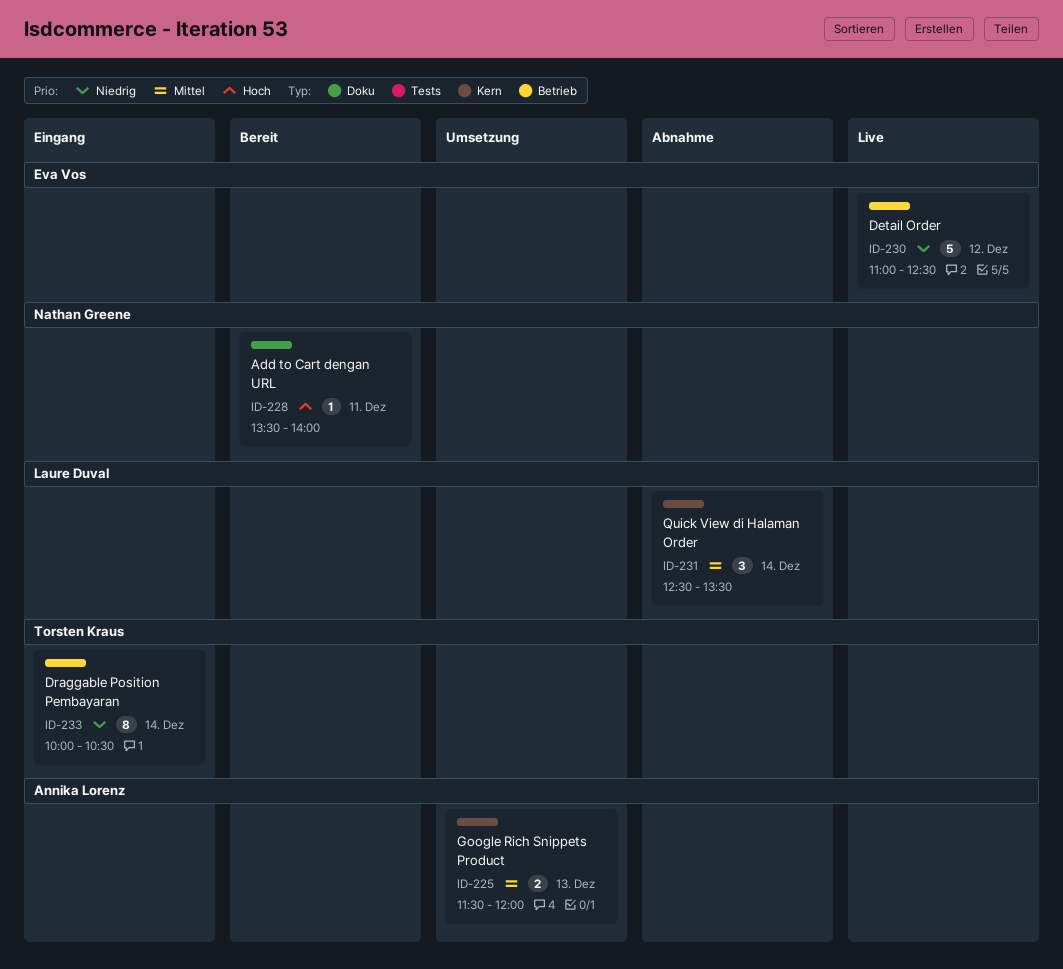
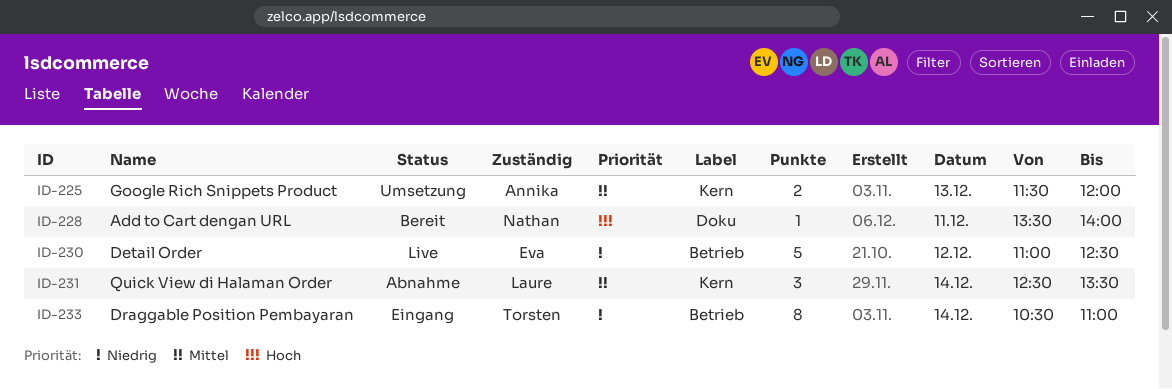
ID-233, begins: 10:00 -> 10:30
ID-233, ends: 10:30 -> 11:00

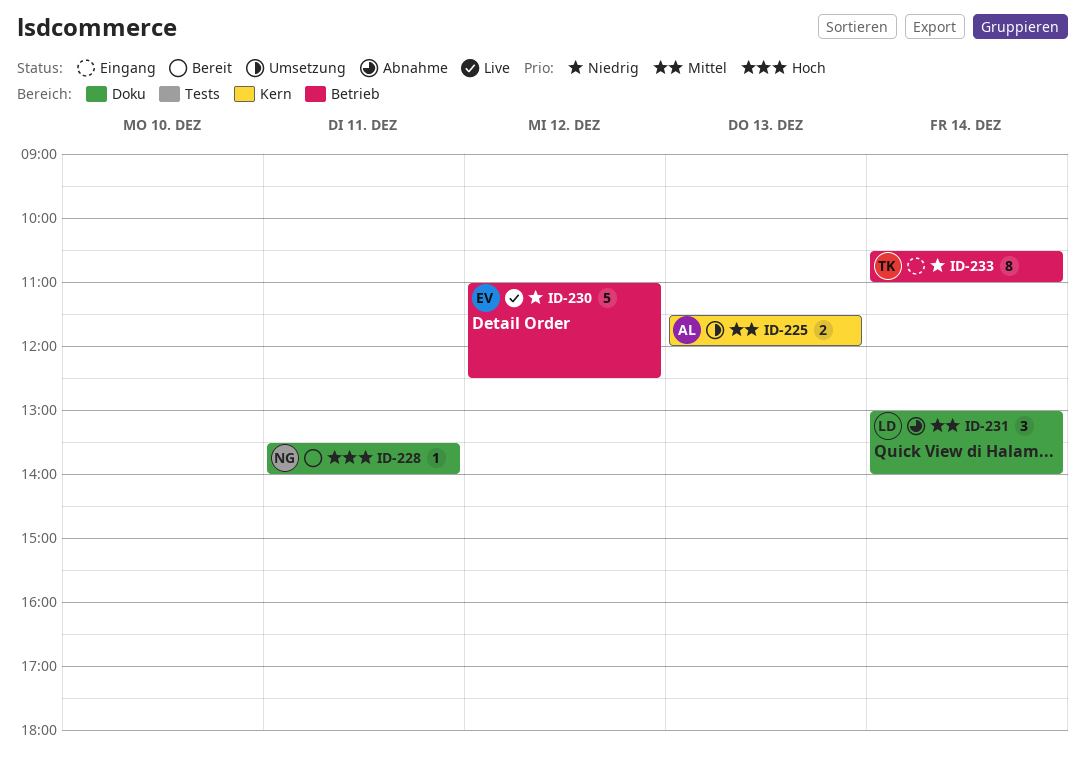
ID-231, label: Kern -> Doku
ID-231, begins: 12:30 -> 13:00
ID-231, ends: 13:30 -> 14:00

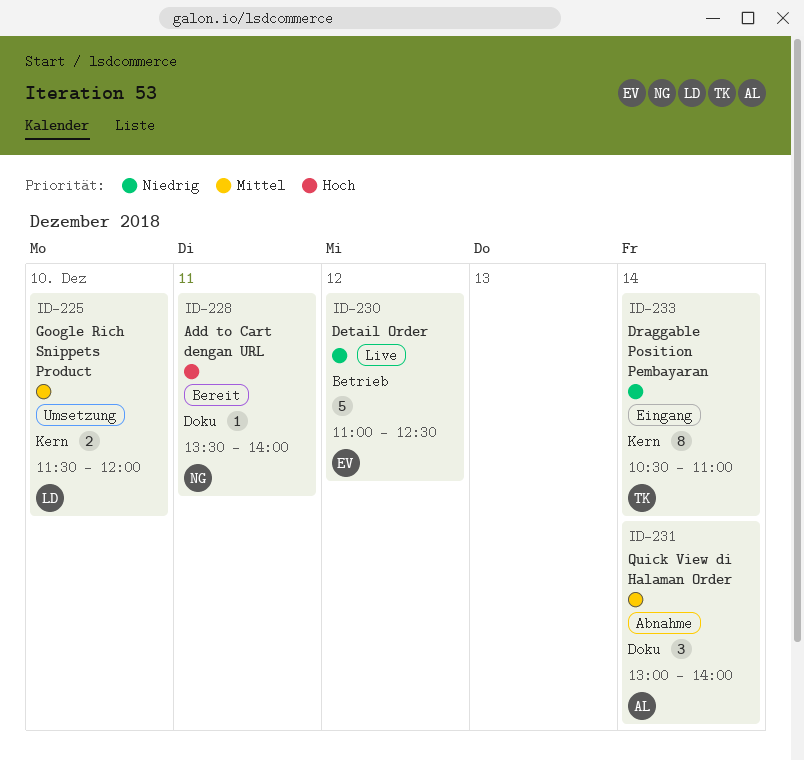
ID-225, owner: AL -> LD
ID-225, day: Dec 13 -> Dec 10
ID-231, owner: LD -> AL
ID-233, label: Betrieb -> Kern

